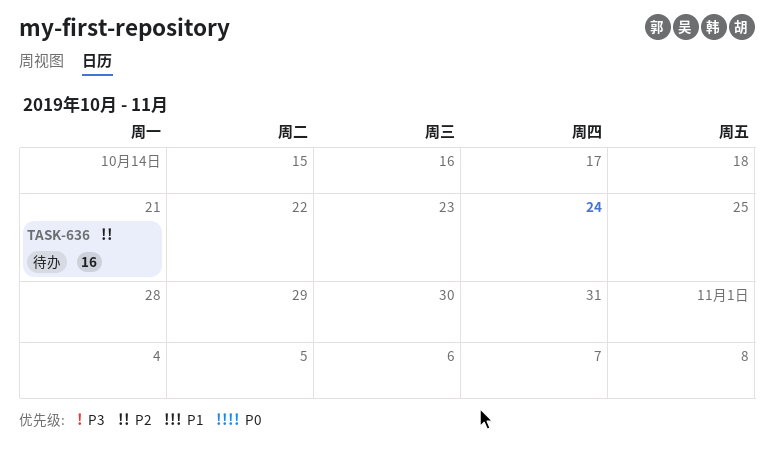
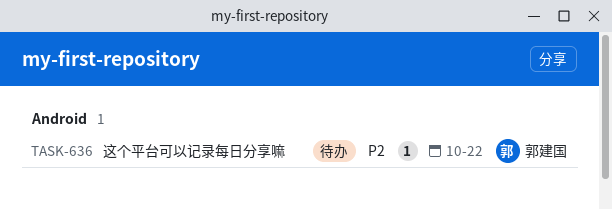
TASK-636, estimate: 16 -> 1
TASK-636, due: Oct 21 -> Oct 22

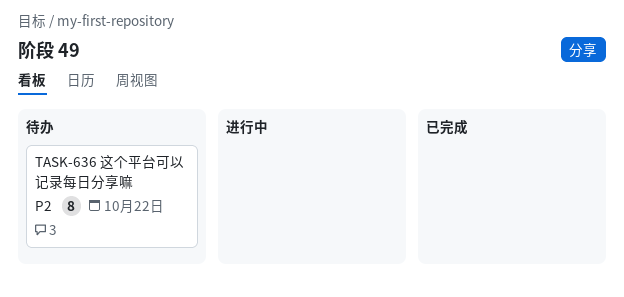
TASK-636, estimate: 1 -> 8

